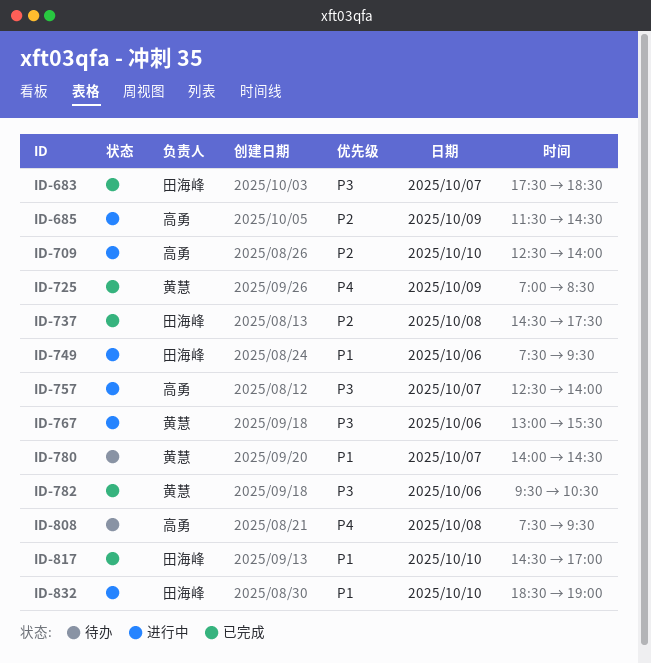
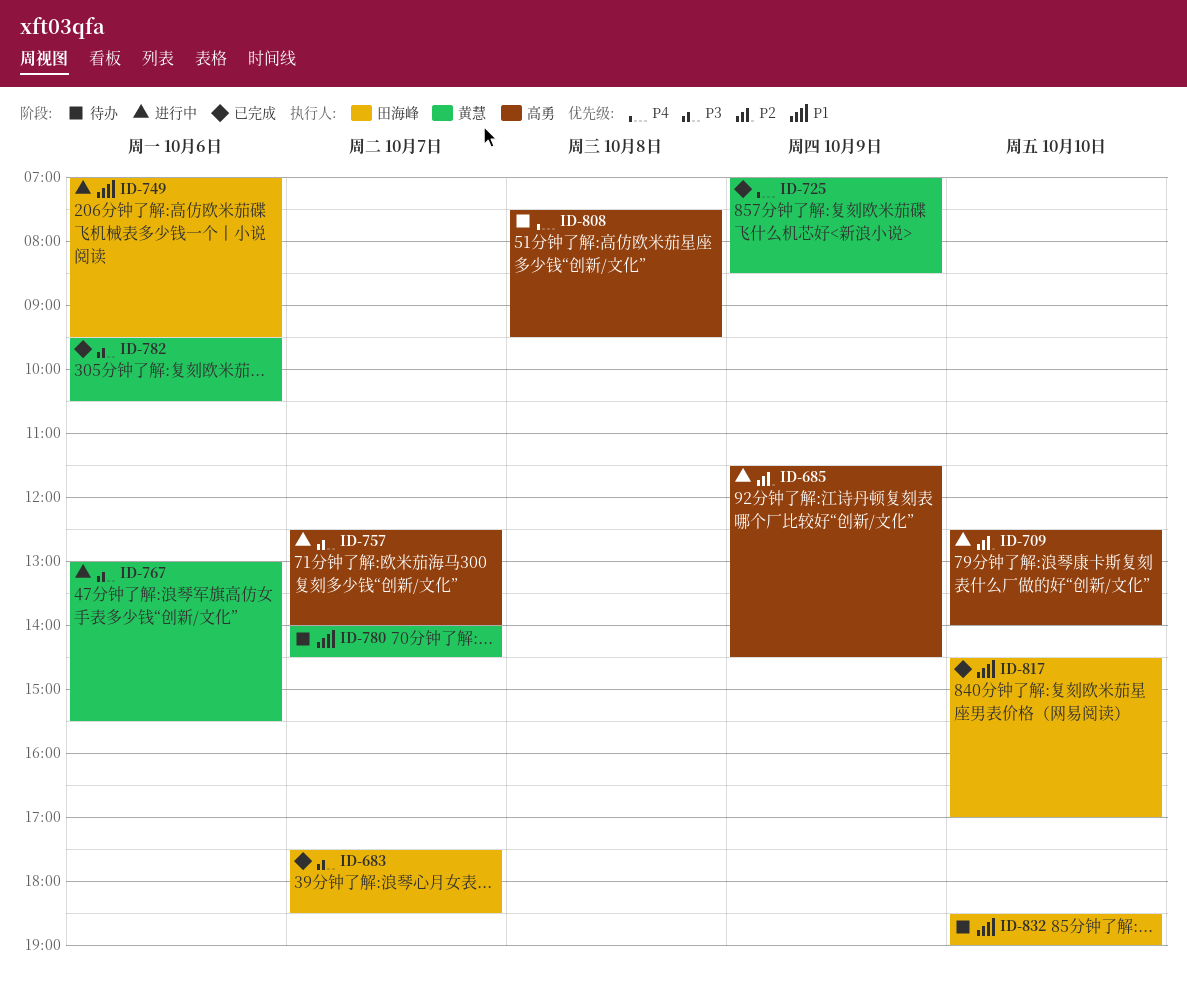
ID-737: present -> none
ID-749, begins: 07:30 -> 07:00
ID-832, status: 进行中 -> 待办

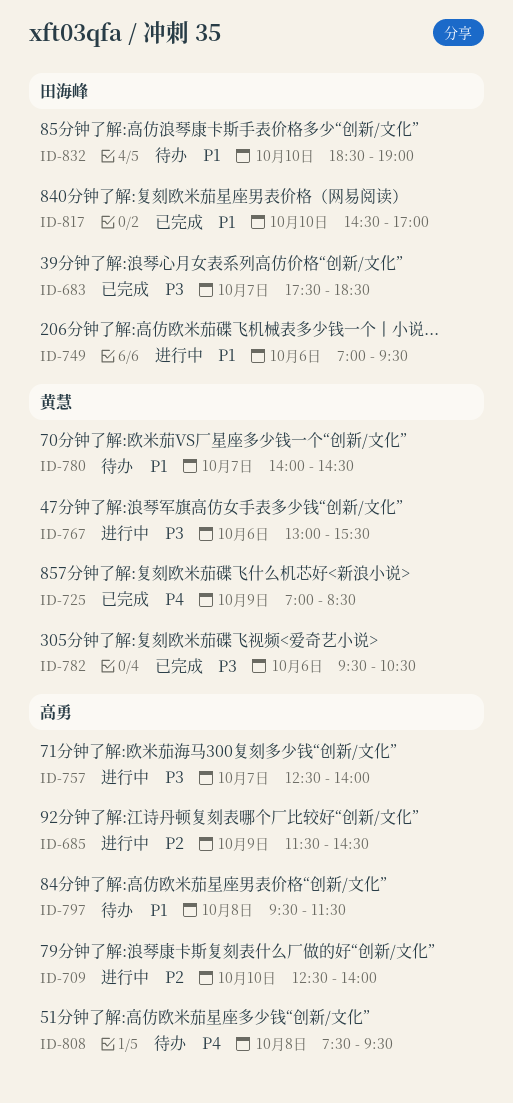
ID-797: none -> present

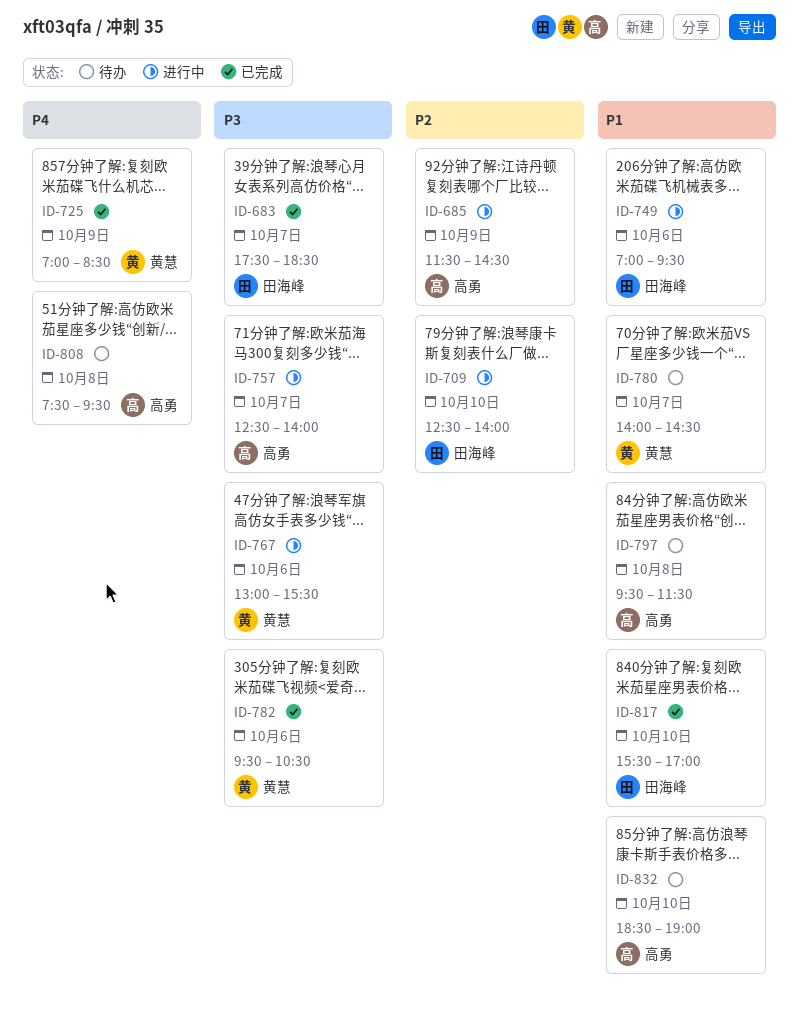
ID-709, owner: 高勇 -> 田海峰
ID-817, begins: 14:30 -> 15:30
ID-832, owner: 田海峰 -> 高勇

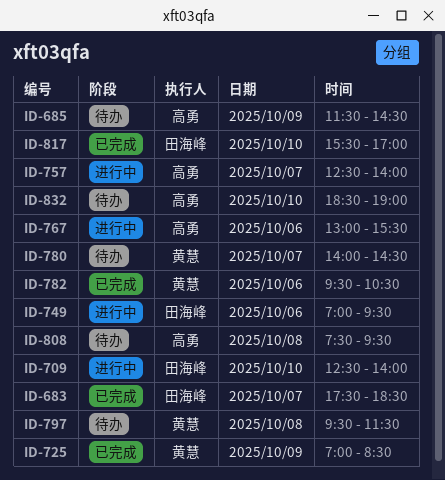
ID-685, status: 进行中 -> 待办
ID-767, owner: 黄慧 -> 高勇
ID-797, owner: 高勇 -> 黄慧

